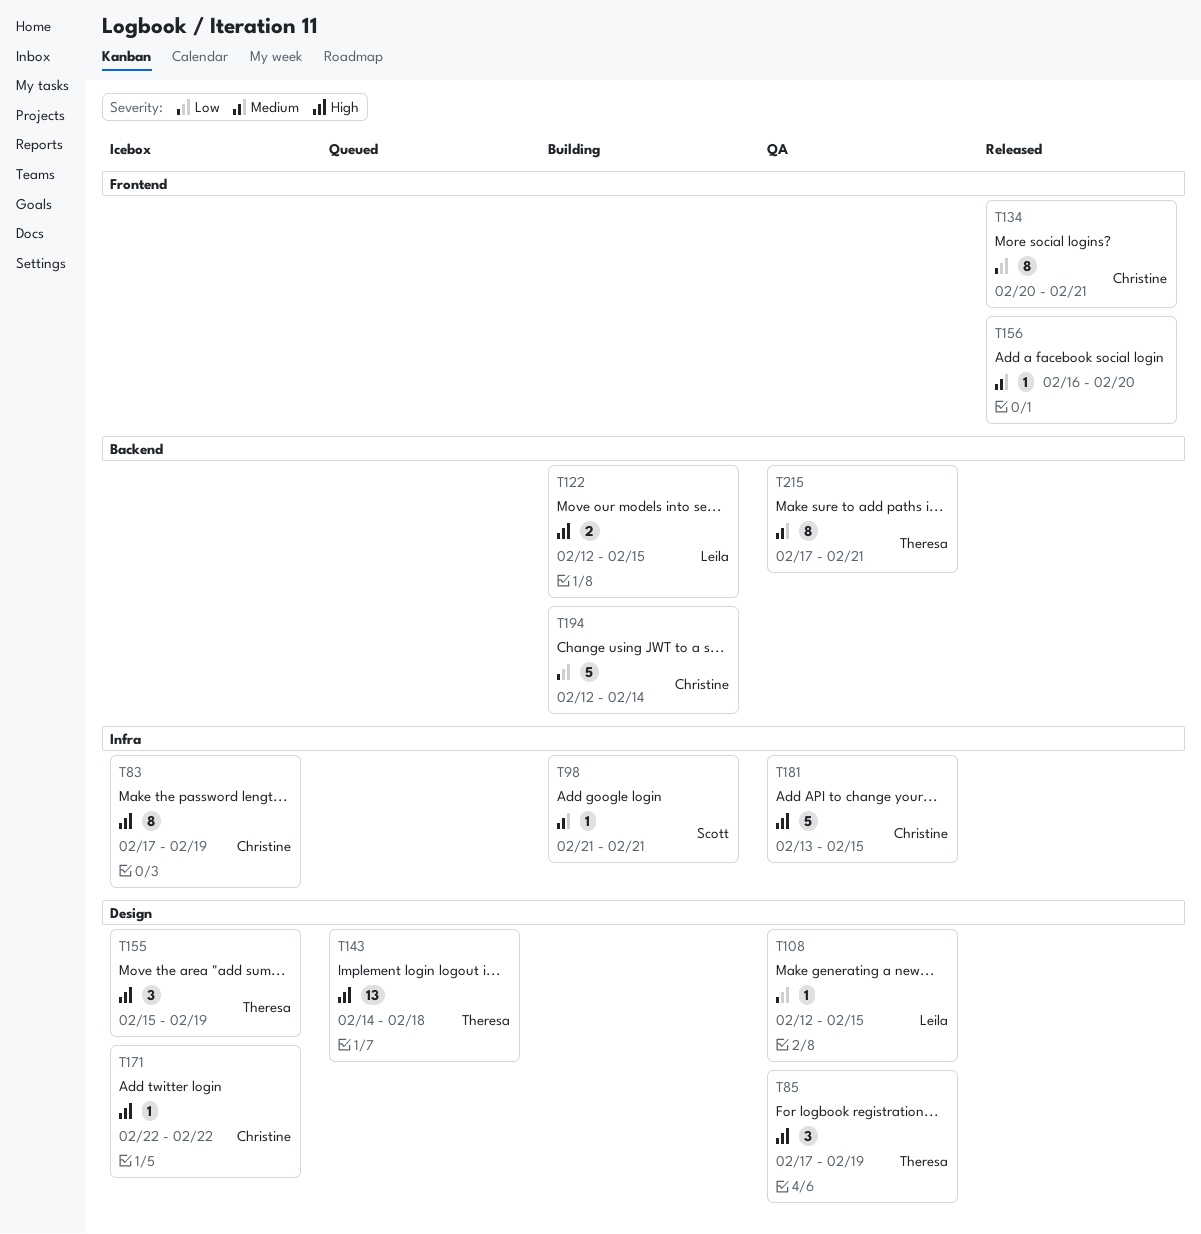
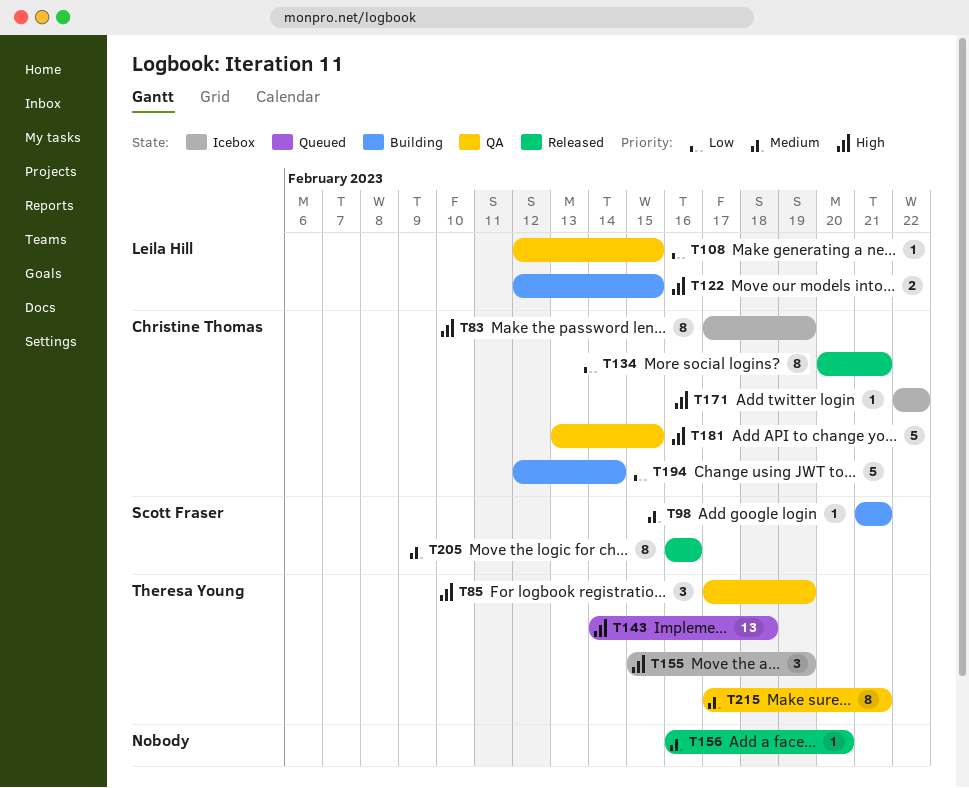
T205: none -> present

